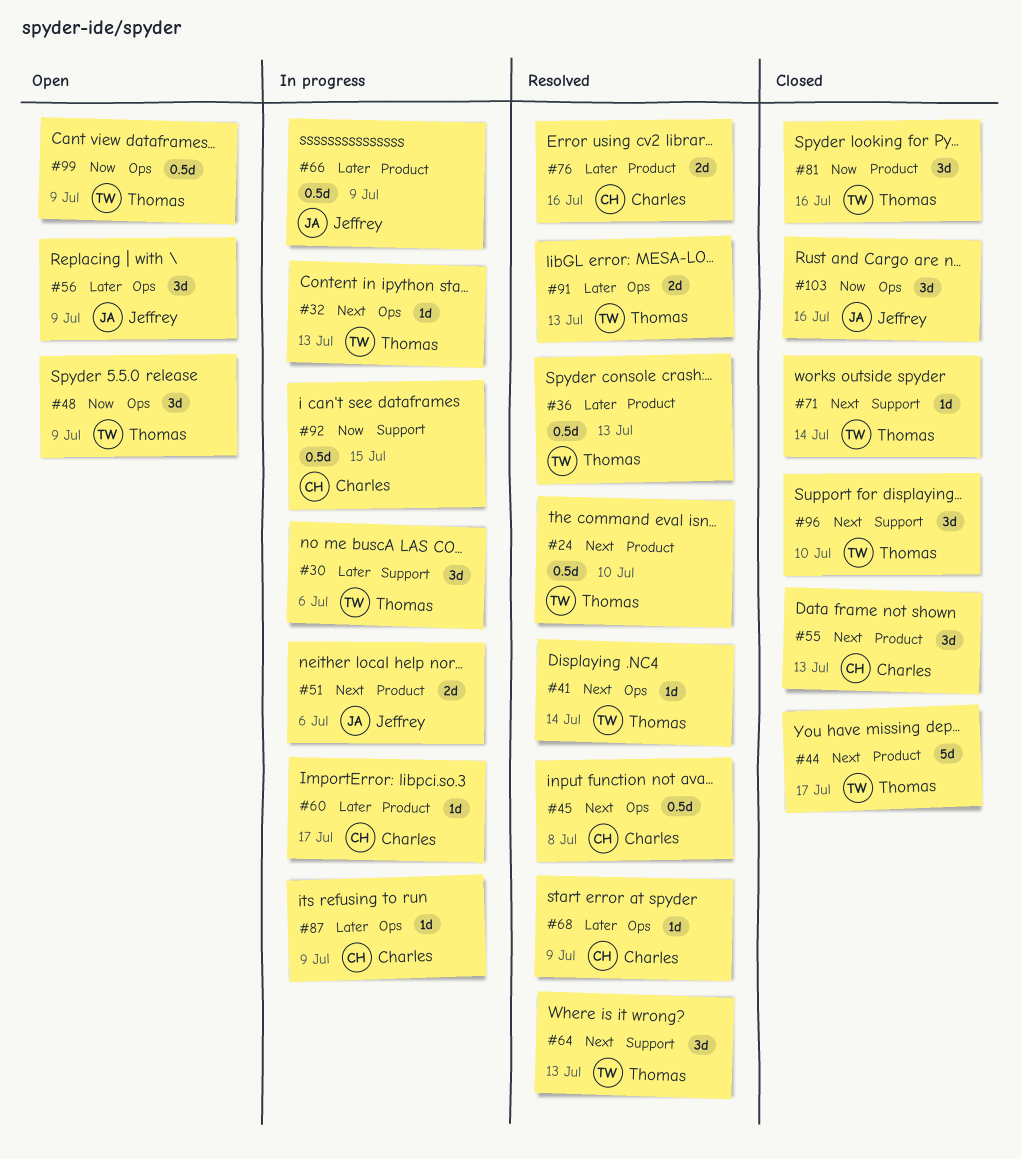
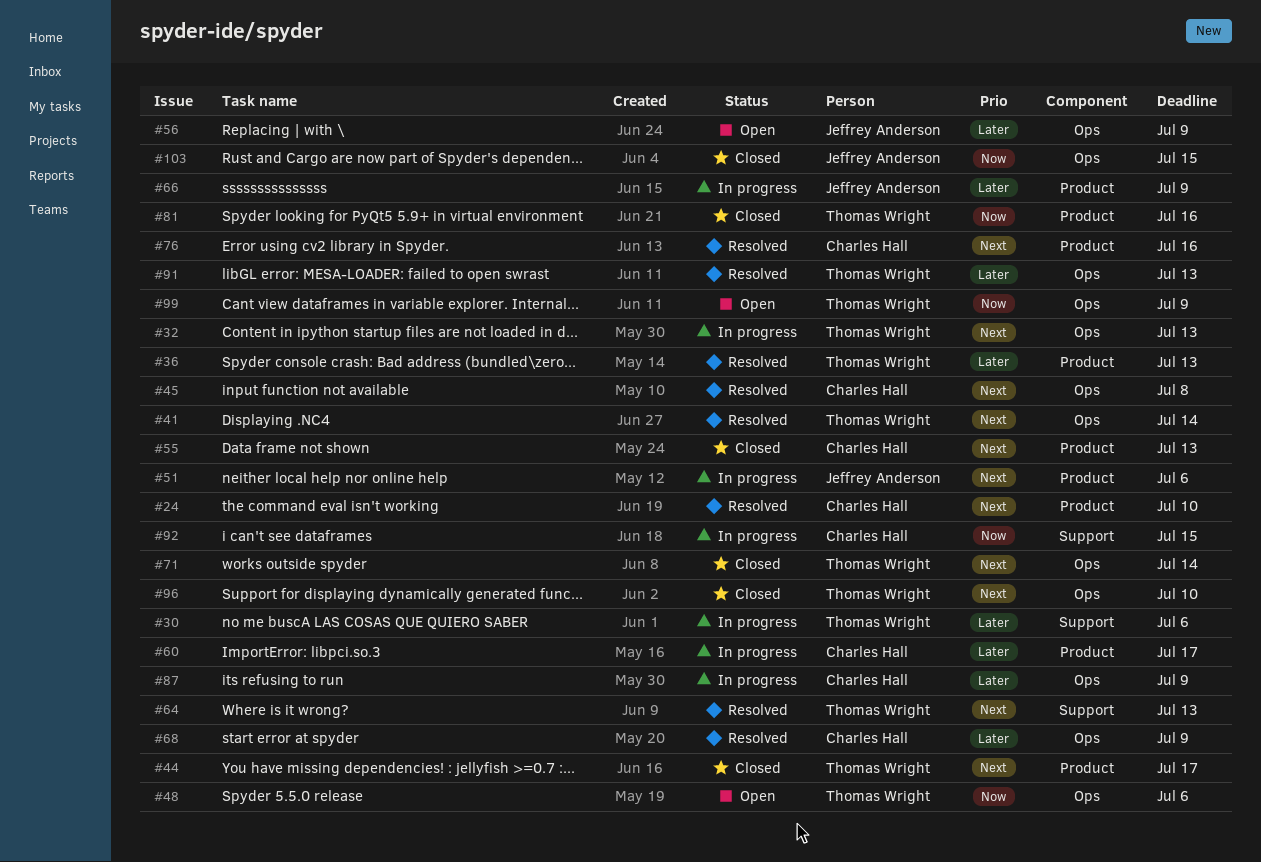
#24, owner: Thomas Wright -> Charles Hall
#48, due: Jul 9 -> Jul 6
#71, label: Support -> Ops
#76, priority: Later -> Next
#96, label: Support -> Ops
#103, due: Jul 16 -> Jul 15

